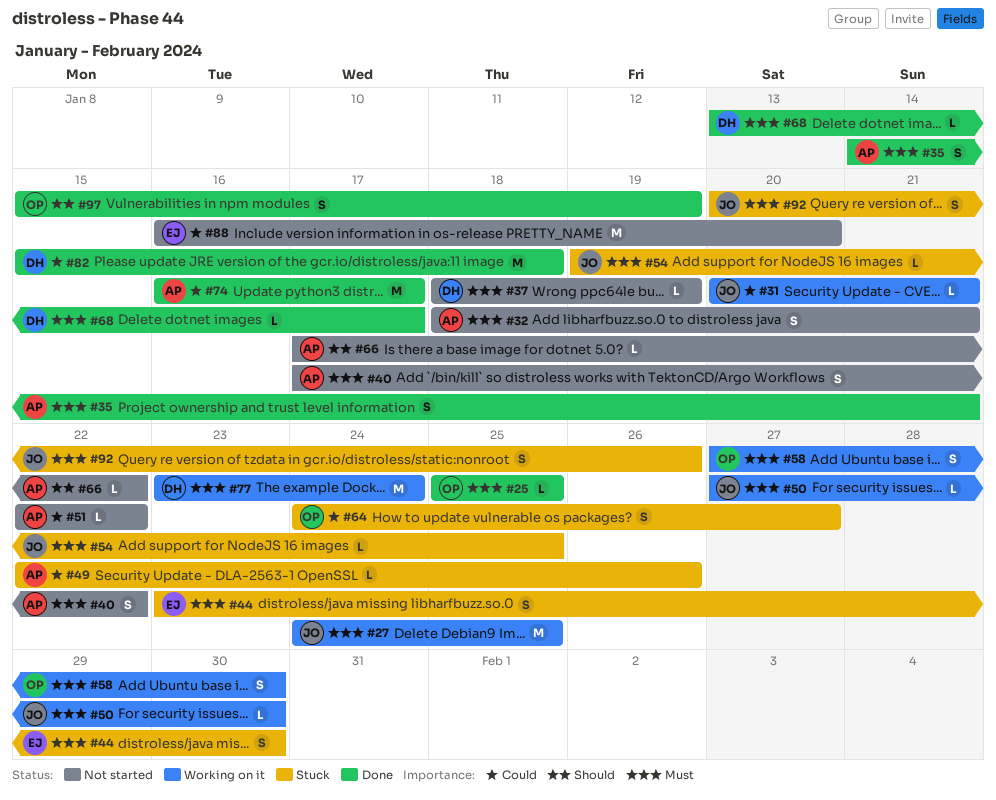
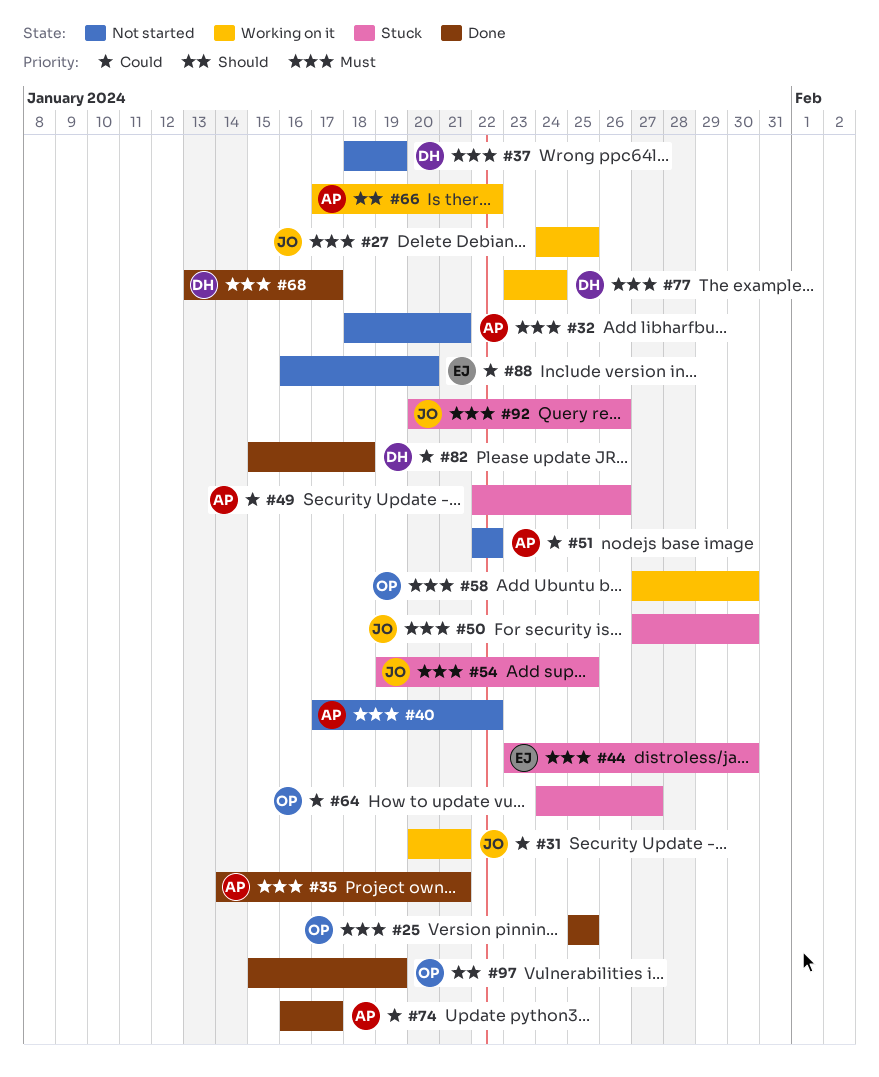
#50, status: Working on it -> Stuck
#66, status: Not started -> Working on it

